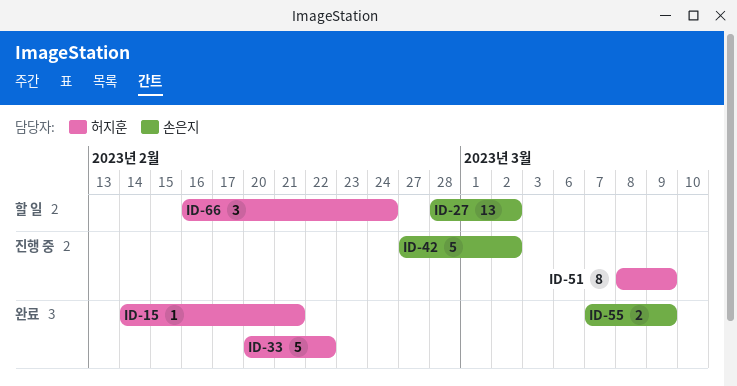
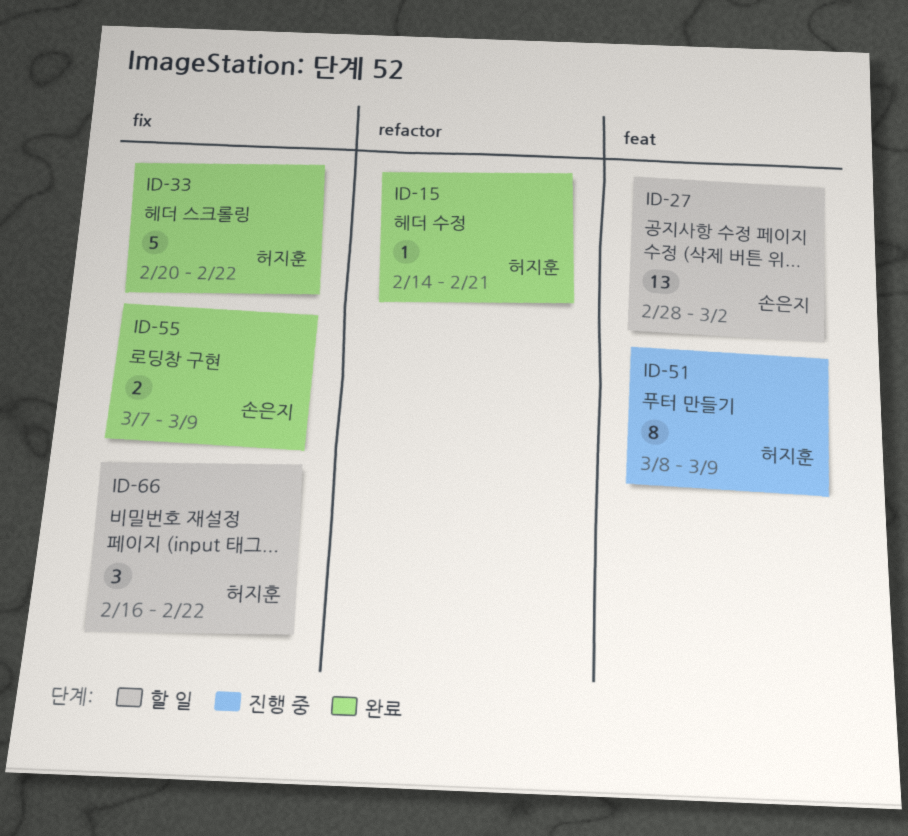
ID-42: present -> none
ID-66, due: Feb 24 -> Feb 22

